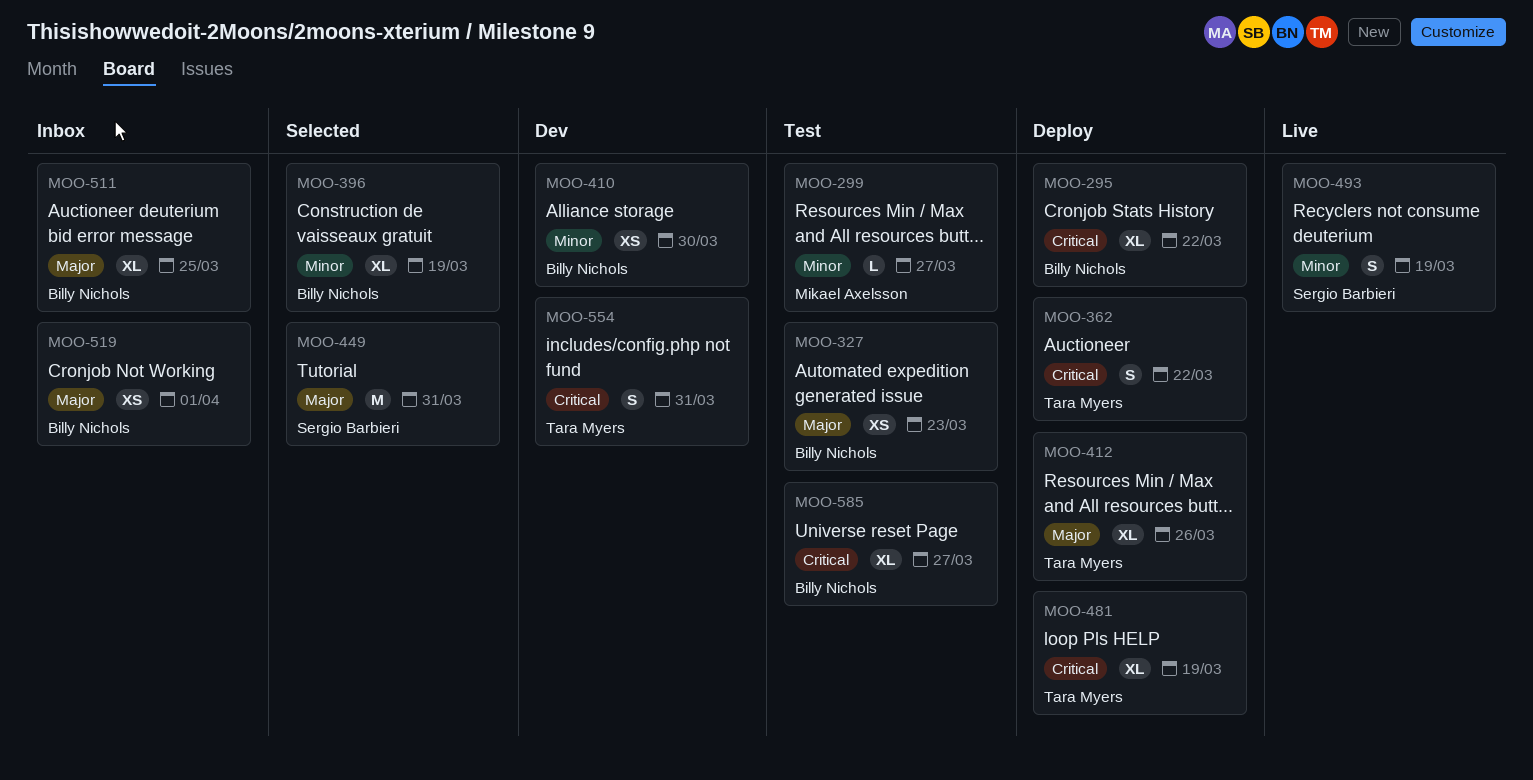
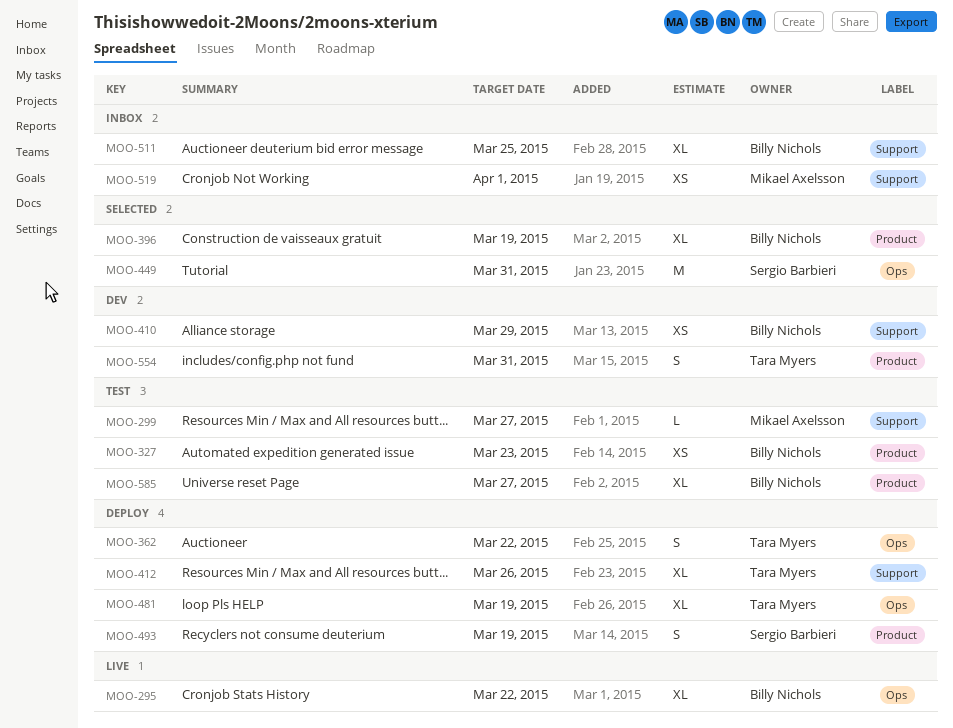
MOO-295, status: Deploy -> Live
MOO-410, due: Mar 30 -> Mar 29
MOO-493, status: Live -> Deploy
MOO-519, owner: Billy Nichols -> Mikael Axelsson

